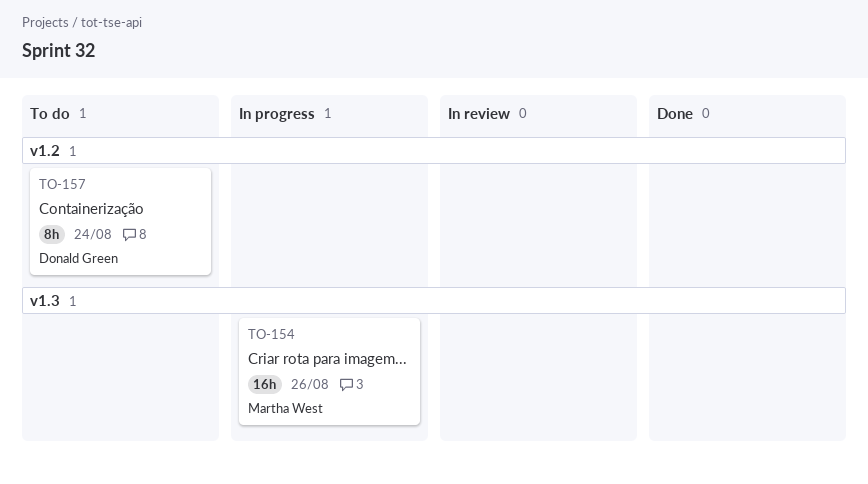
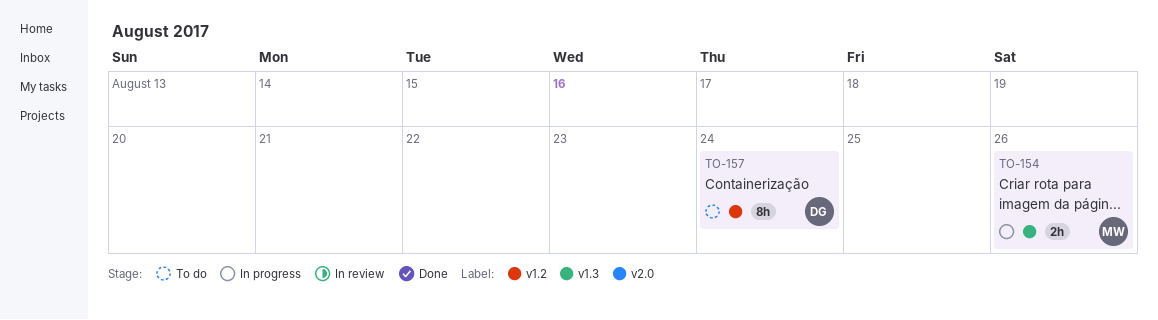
TO-154, estimate: 16h -> 2h

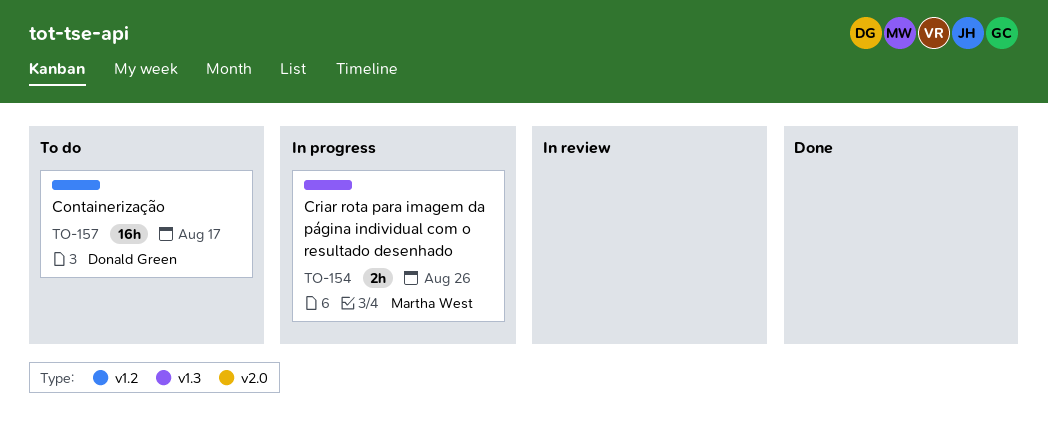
TO-157, estimate: 8h -> 16h
TO-157, due: Aug 24 -> Aug 17

